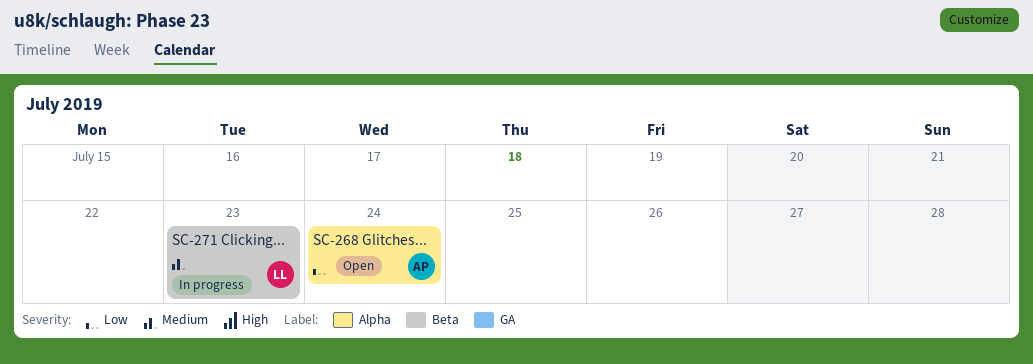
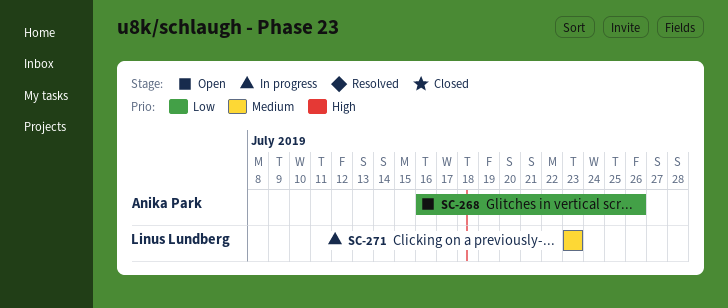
SC-268, due: Jul 24 -> Jul 26

